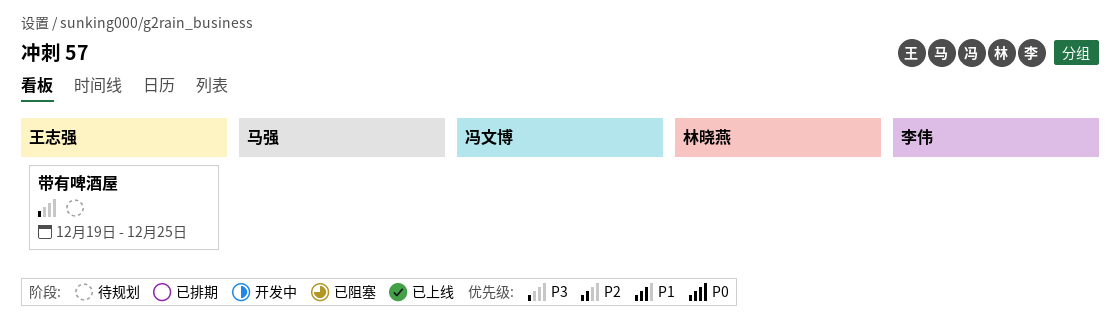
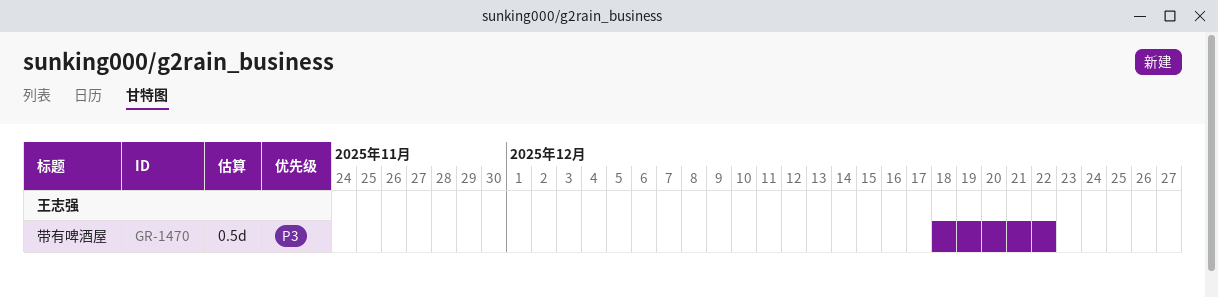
带有啤酒屋, start: Dec 19 -> Dec 18
带有啤酒屋, due: Dec 25 -> Dec 22

